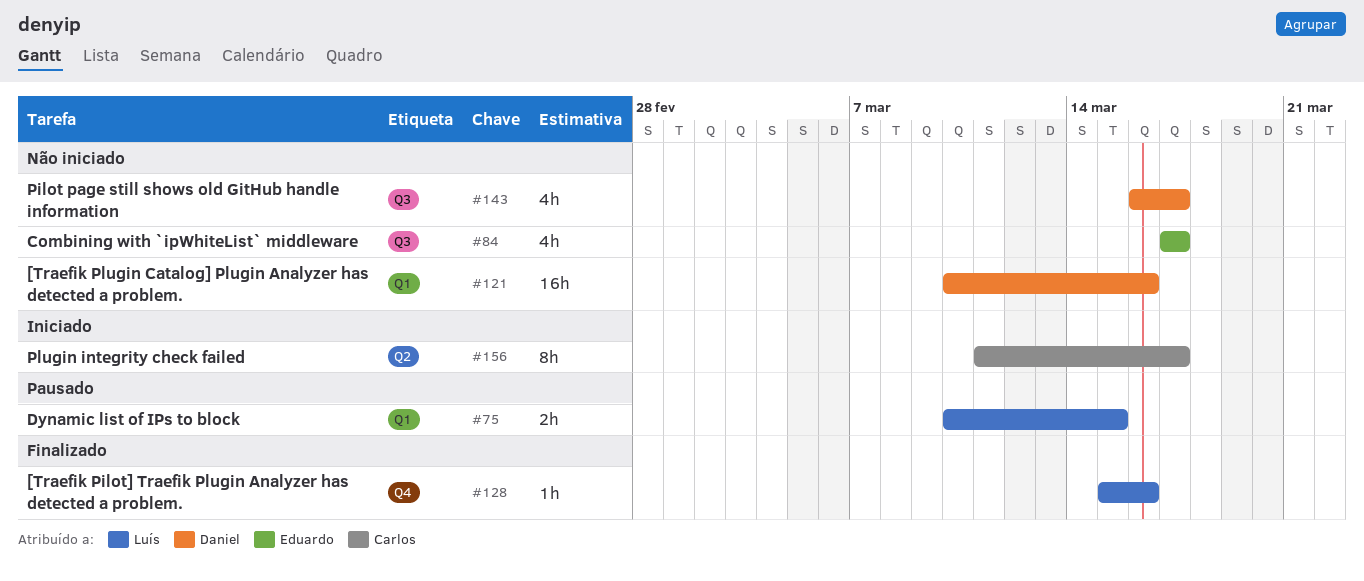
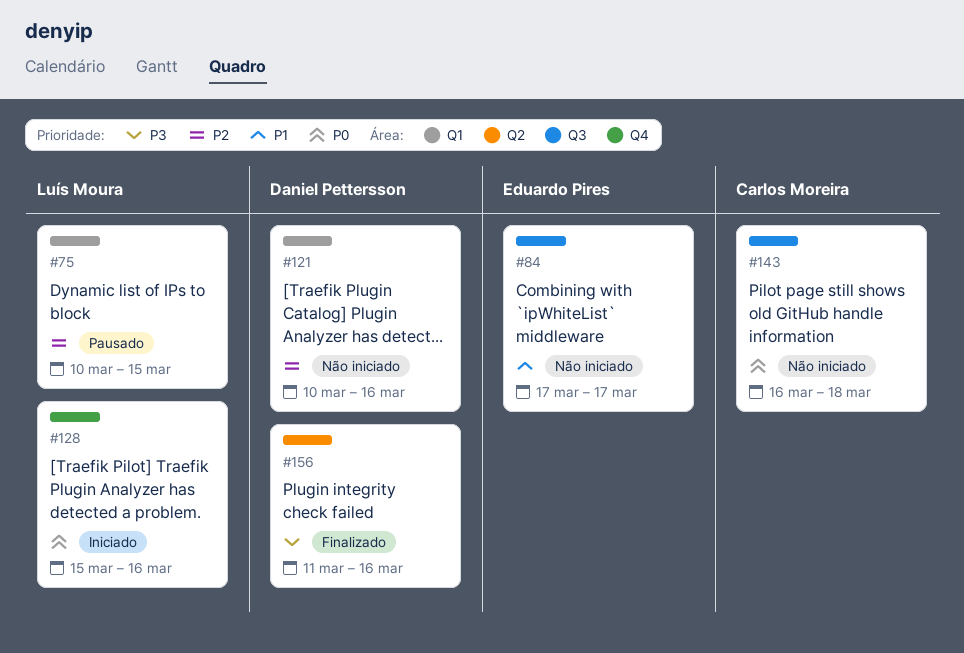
#128, status: Finalizado -> Iniciado
#143, owner: Daniel Pettersson -> Carlos Moreira
#143, due: Mar 17 -> Mar 18
#156, status: Iniciado -> Finalizado
#156, owner: Carlos Moreira -> Daniel Pettersson
#156, due: Mar 17 -> Mar 16

